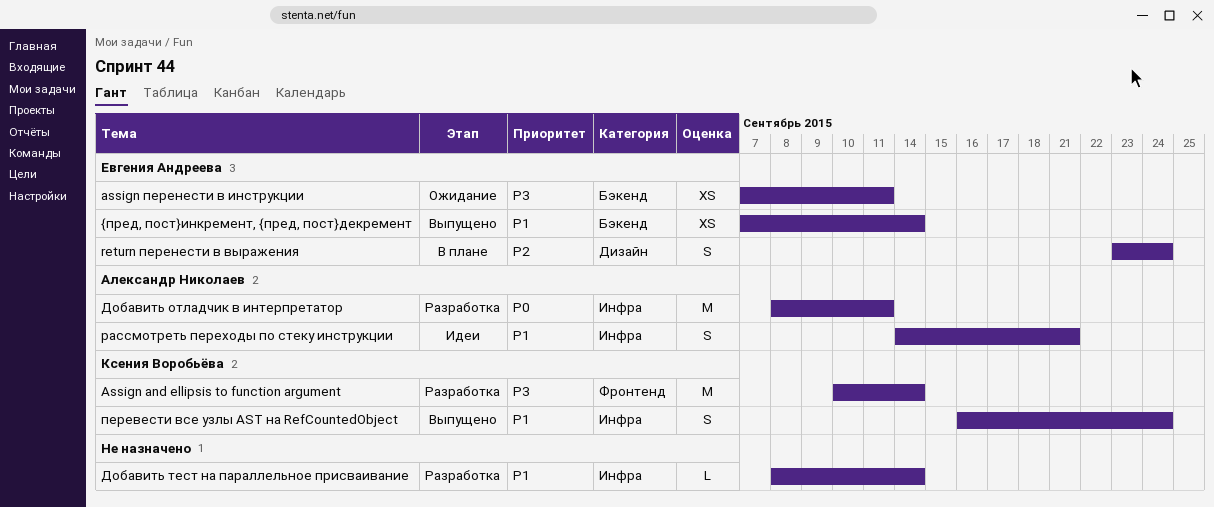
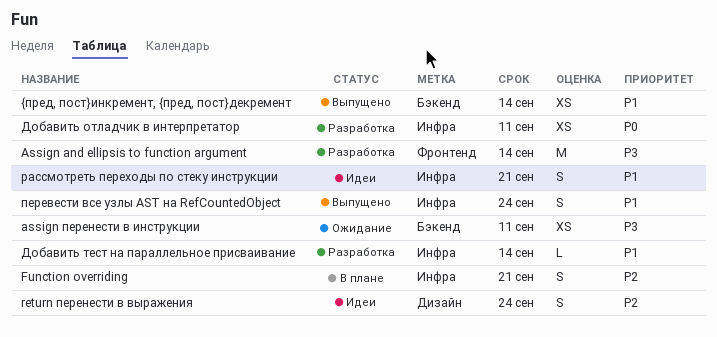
Function overriding: none -> present
return перенести в выражения, status: В плане -> Идеи
Добавить отладчик в интерпретатор, estimate: M -> XS

